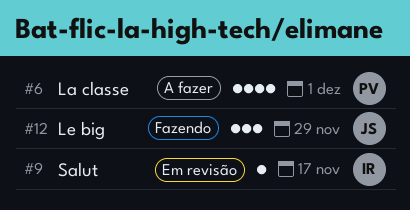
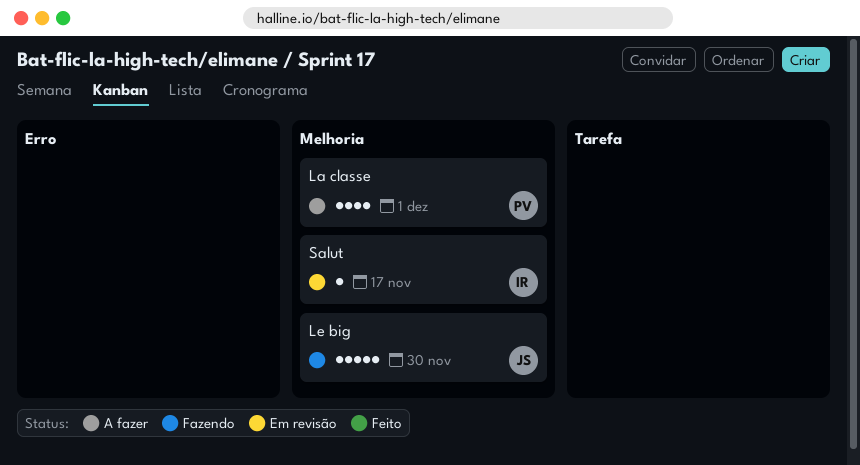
Le big, estimate: 3 -> 5
Le big, due: Nov 29 -> Nov 30

